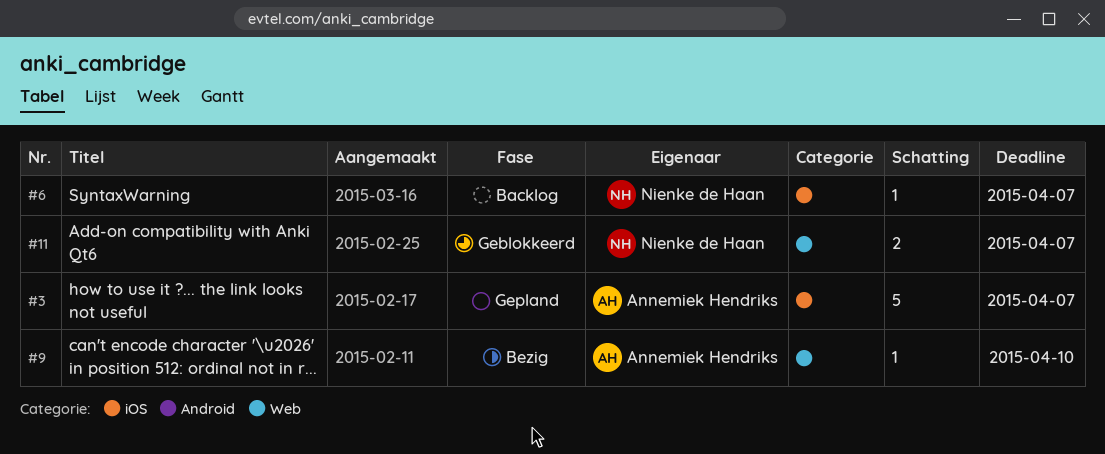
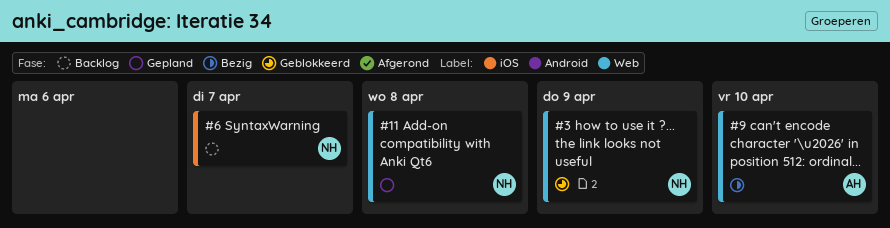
#3, status: Gepland -> Geblokkeerd
#3, owner: Annemiek Hendriks -> Nienke de Haan
#3, label: iOS -> Web
#3, due: Apr 7 -> Apr 9
#11, status: Geblokkeerd -> Gepland
#11, due: Apr 7 -> Apr 8

